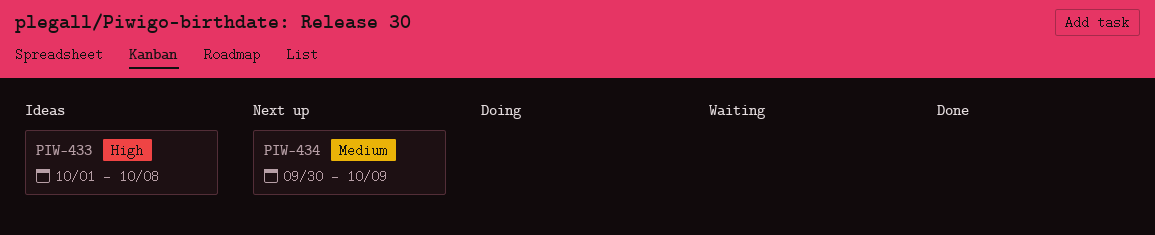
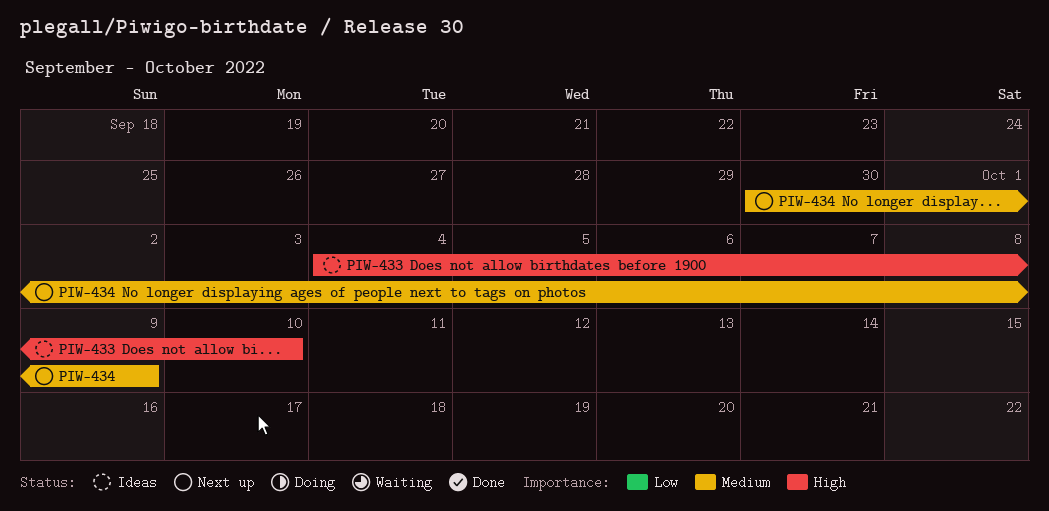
PIW-433, start: Oct 1 -> Oct 4
PIW-433, due: Oct 8 -> Oct 10

